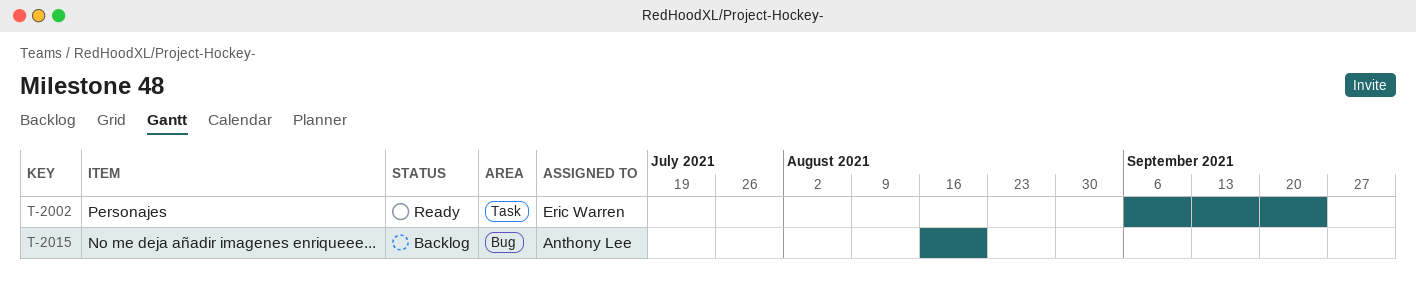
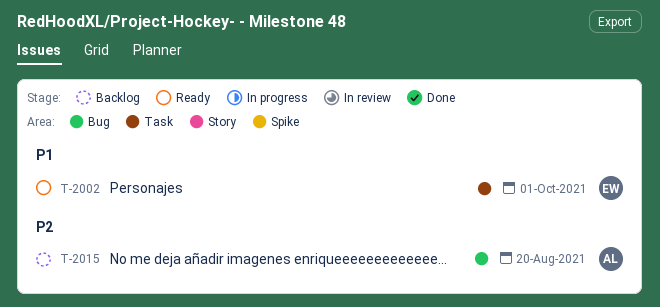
T-2002, due: Sep 24 -> Oct 1

